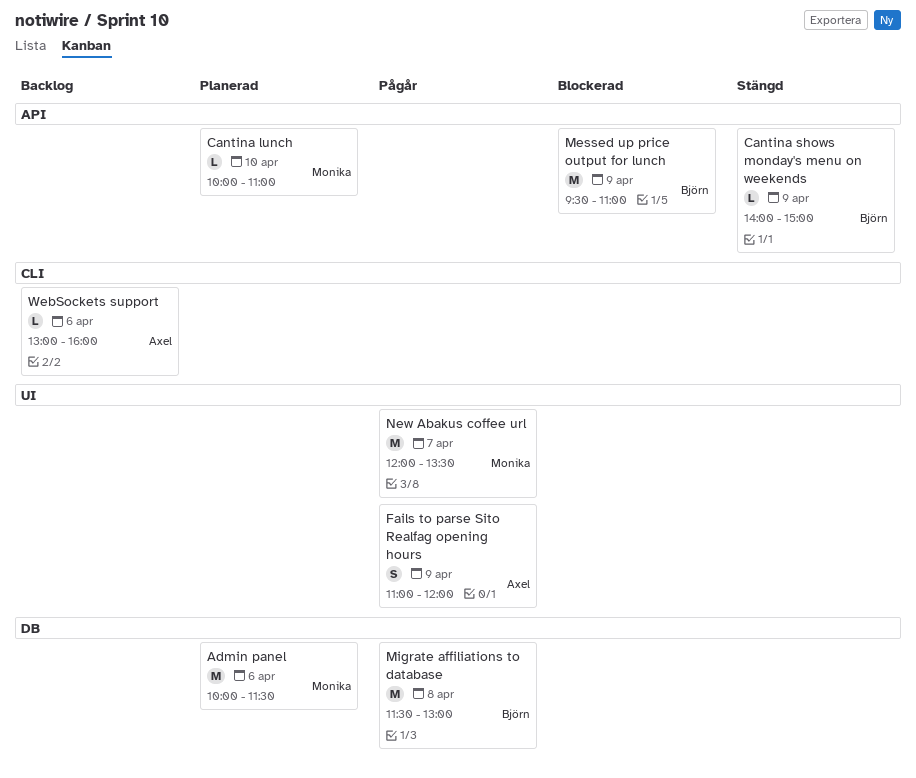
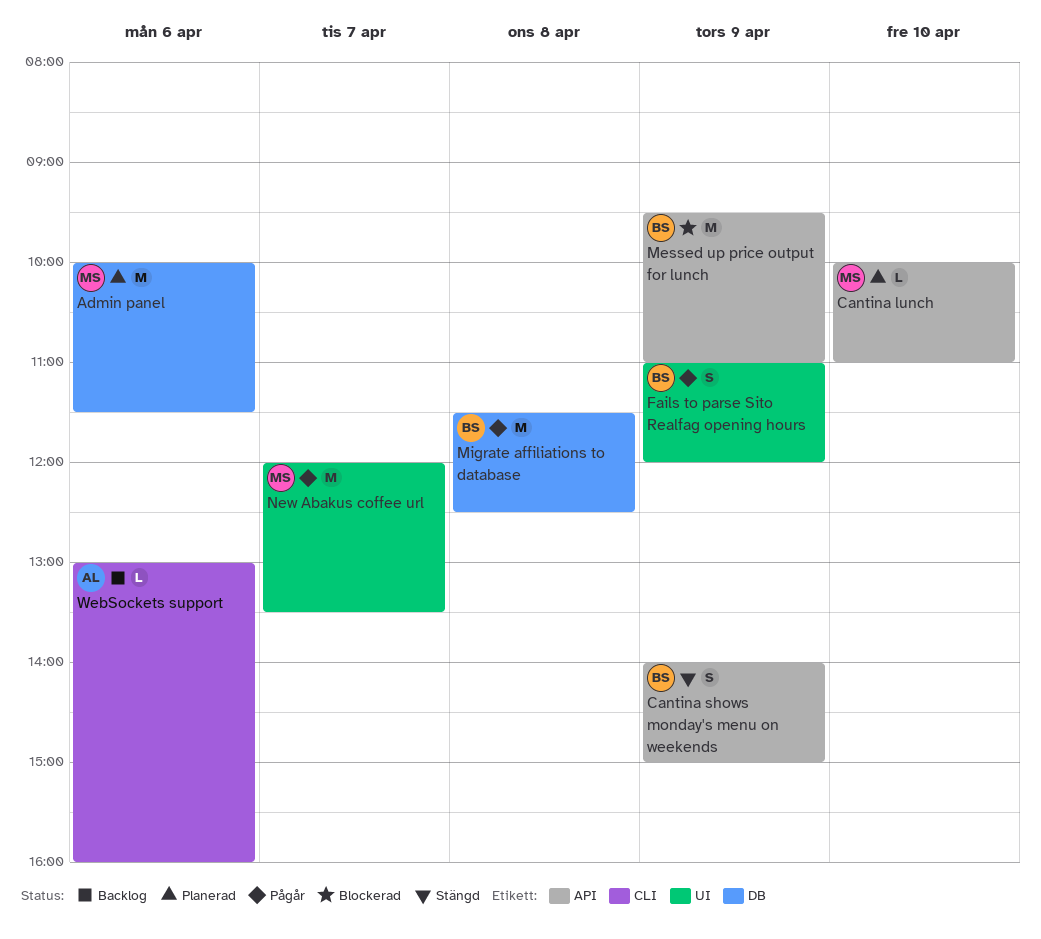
Cantina shows monday's menu on weekends, estimate: L -> S
Fails to parse Sito Realfag opening hours, owner: Axel -> Björn
Migrate affiliations to database, ends: 13:00 -> 12:30

